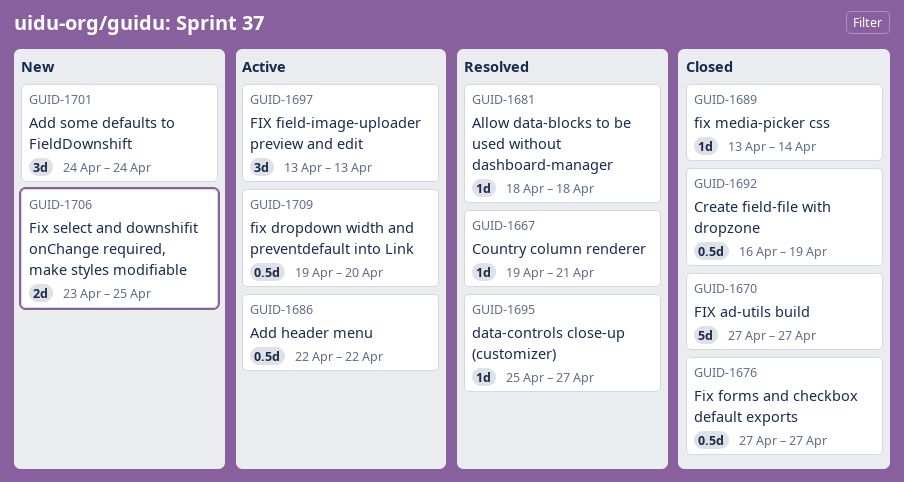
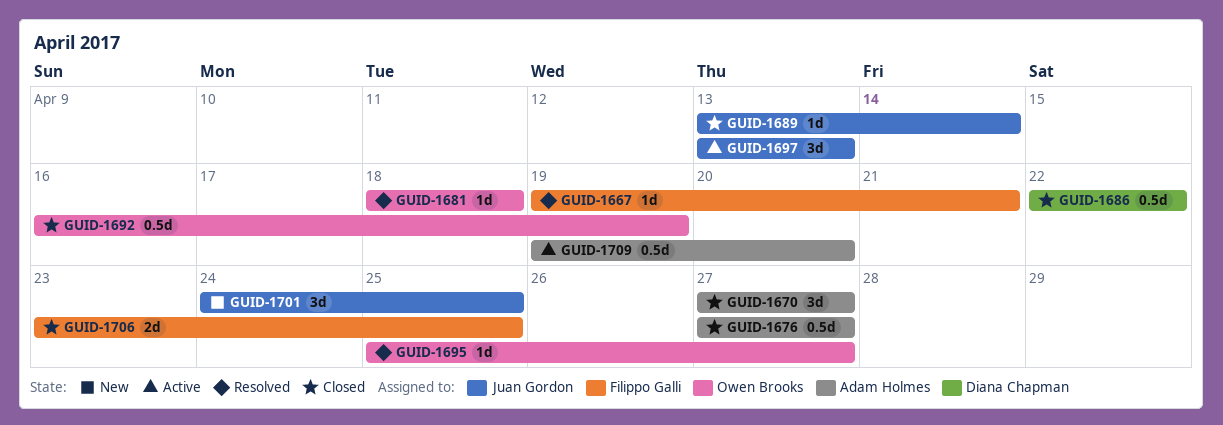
GUID-1670, estimate: 5d -> 3d
GUID-1686, status: Active -> Closed
GUID-1701, due: Apr 24 -> Apr 25
GUID-1706, status: New -> Closed

